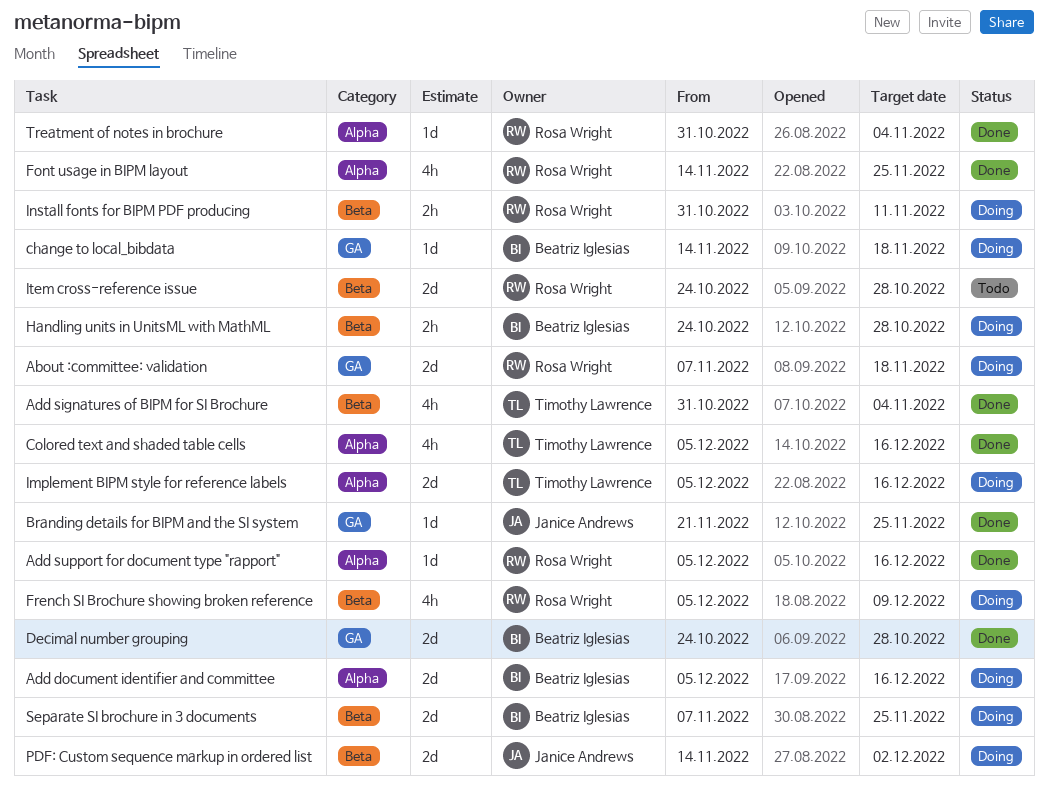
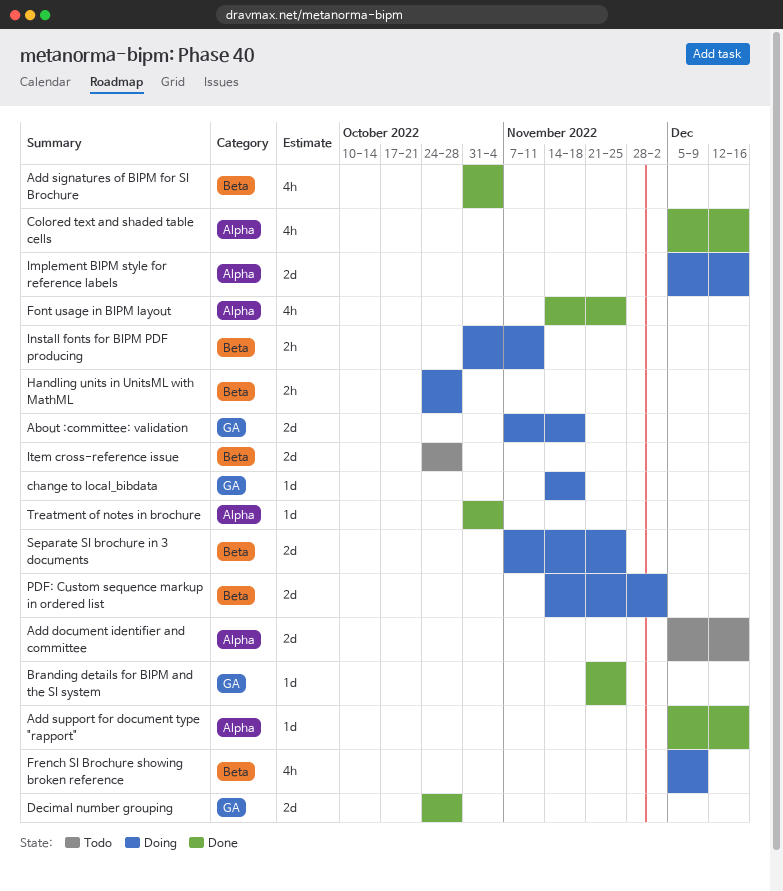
Add document identifier and committee, status: Doing -> Todo

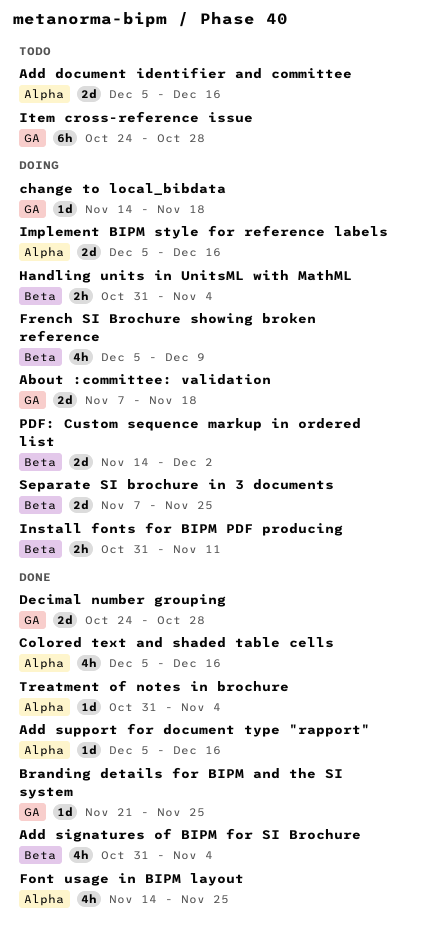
Handling units in UnitsML with MathML, start: Oct 24 -> Oct 31
Handling units in UnitsML with MathML, due: Oct 28 -> Nov 4
Item cross-reference issue, label: Beta -> GA
Item cross-reference issue, estimate: 2d -> 6h

